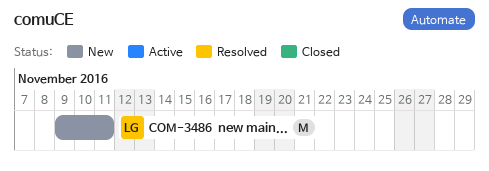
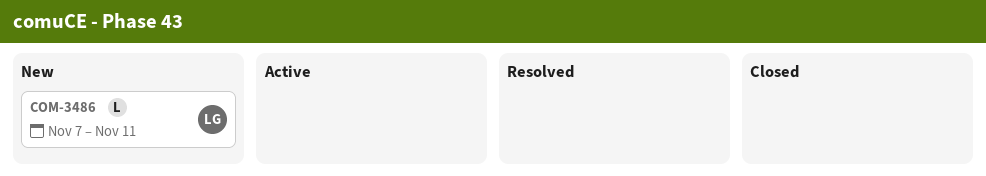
COM-3486, estimate: M -> L
COM-3486, start: Nov 9 -> Nov 7

